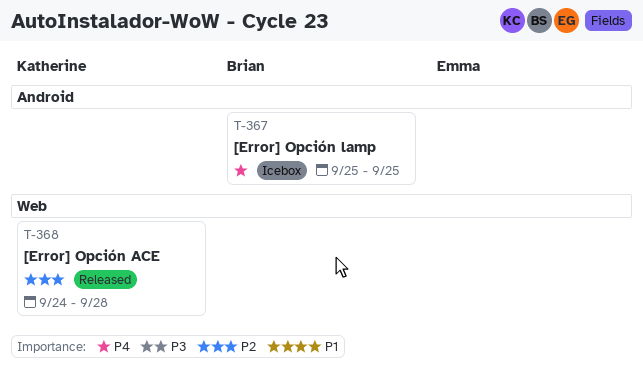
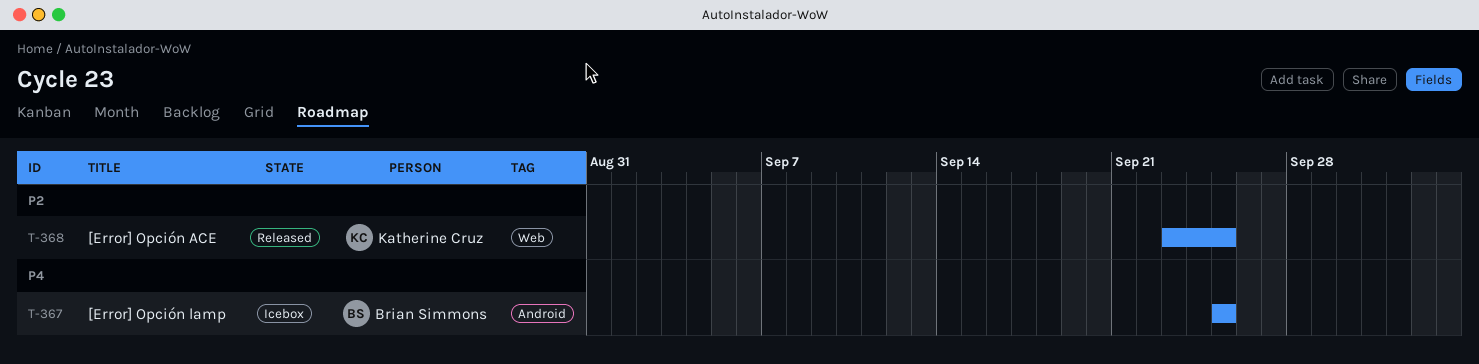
T-368, start: Sep 24 -> Sep 23
T-368, due: Sep 28 -> Sep 25

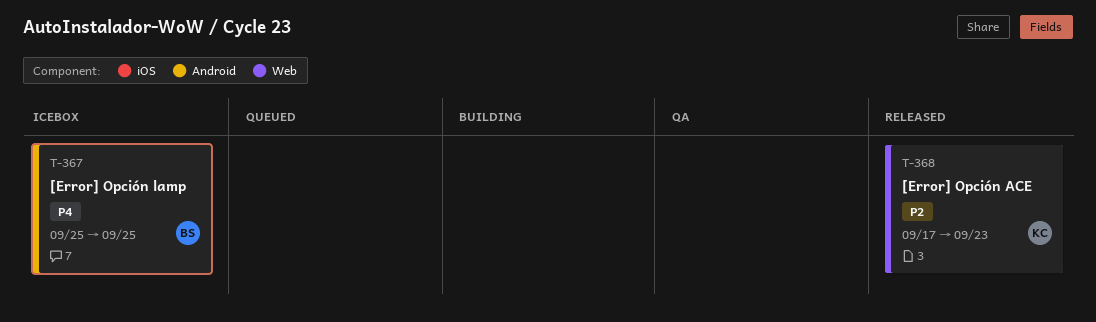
T-368, start: Sep 23 -> Sep 17
T-368, due: Sep 25 -> Sep 23

